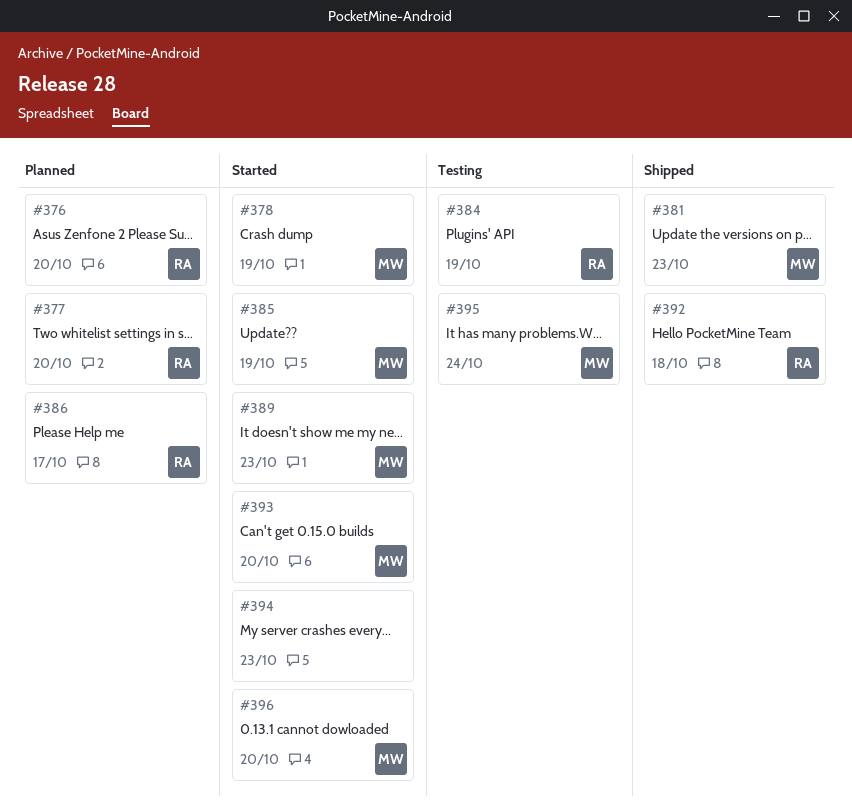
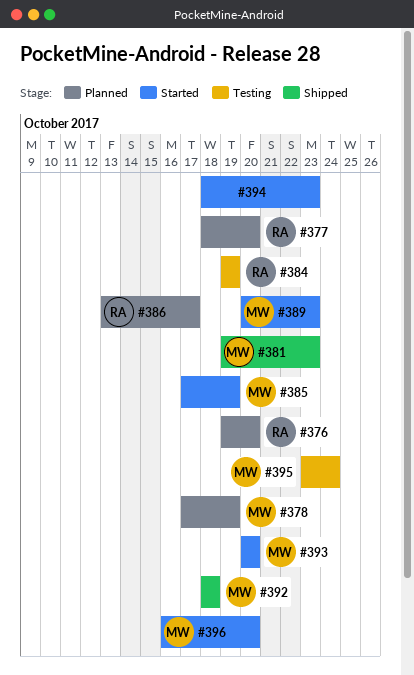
#378, status: Started -> Planned
#392, owner: RA -> MW

